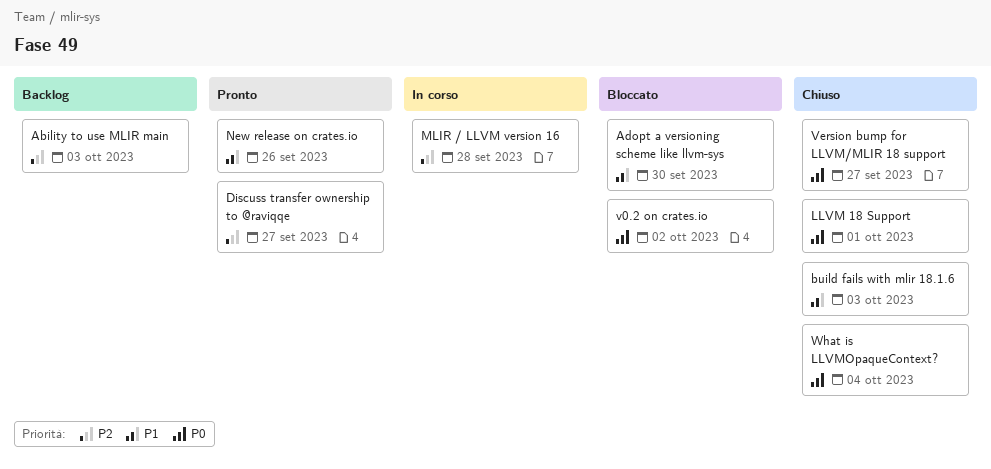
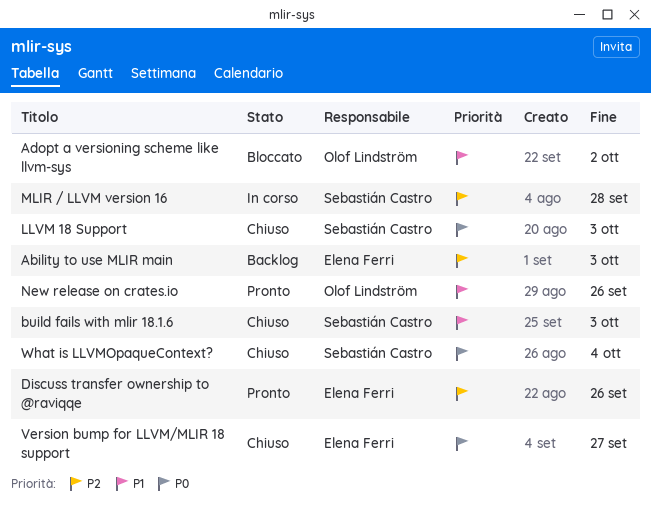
Adopt a versioning scheme like llvm-sys, due: Sep 30 -> Oct 2
Discuss transfer ownership to @raviqqe, due: Sep 27 -> Sep 26
LLVM 18 Support, due: Oct 1 -> Oct 3
v0.2 on crates.io: present -> none

